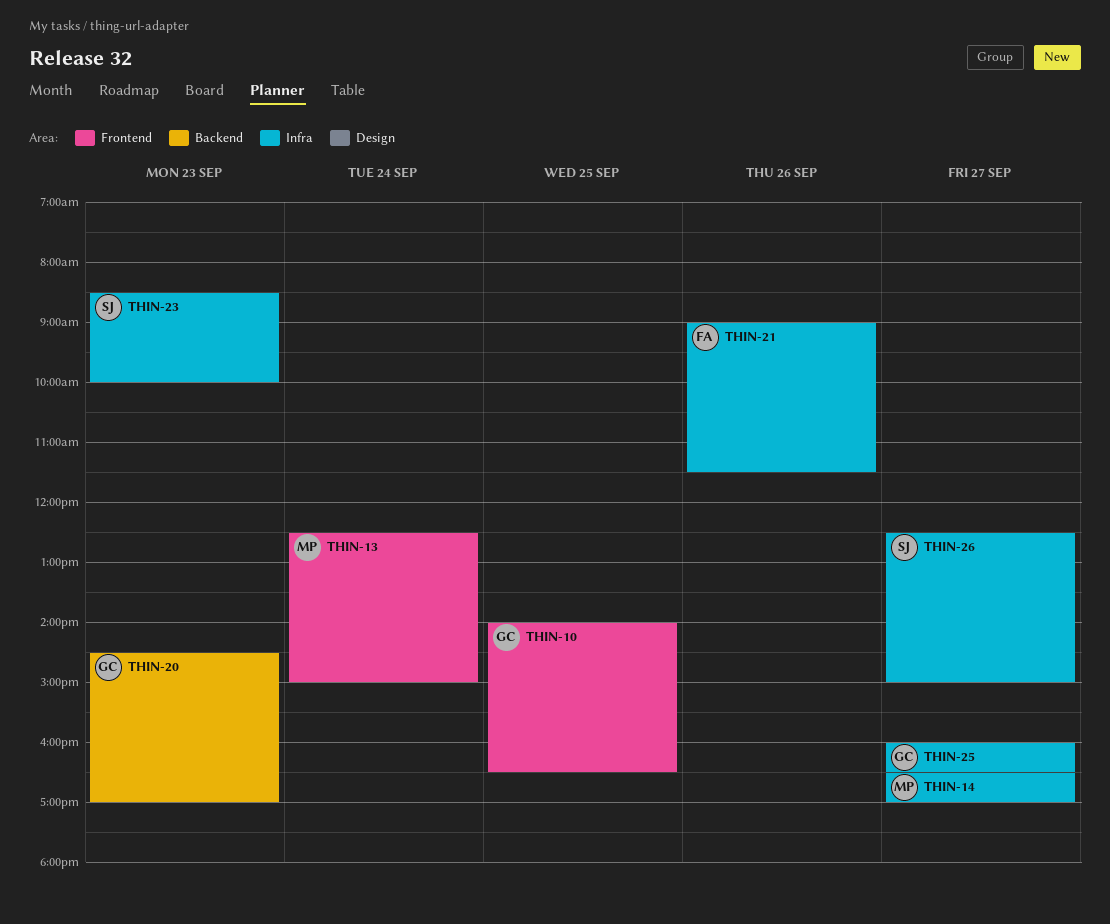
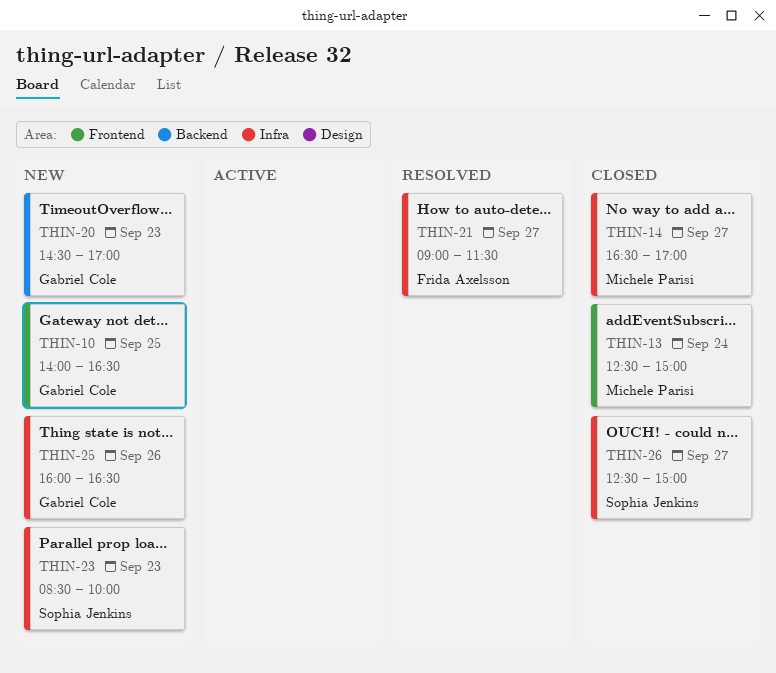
THIN-21, day: Sep 26 -> Sep 27
THIN-25, day: Sep 27 -> Sep 26

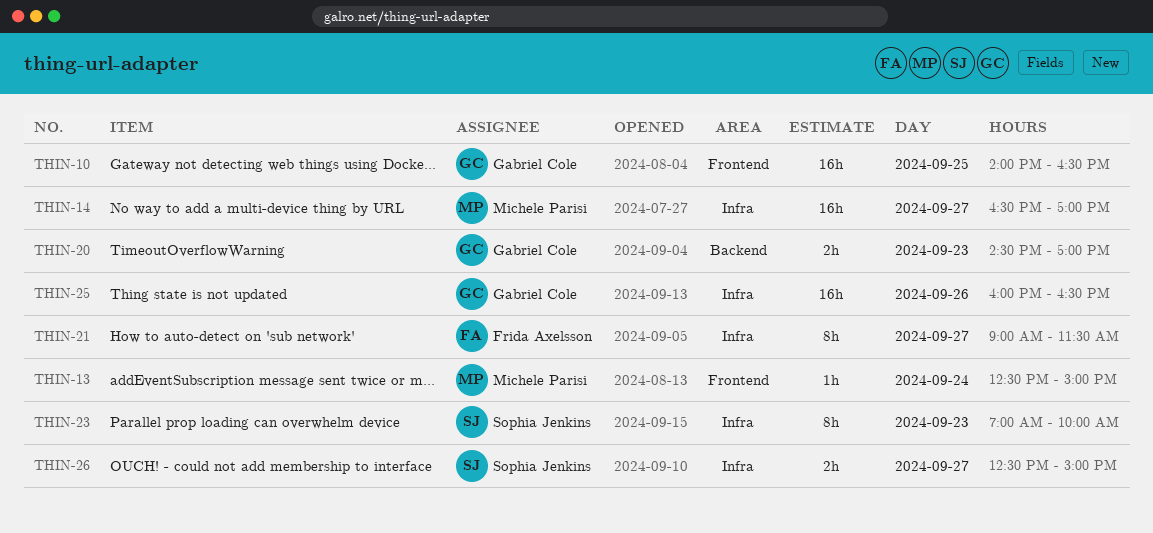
THIN-23, begins: 08:30 -> 07:00

